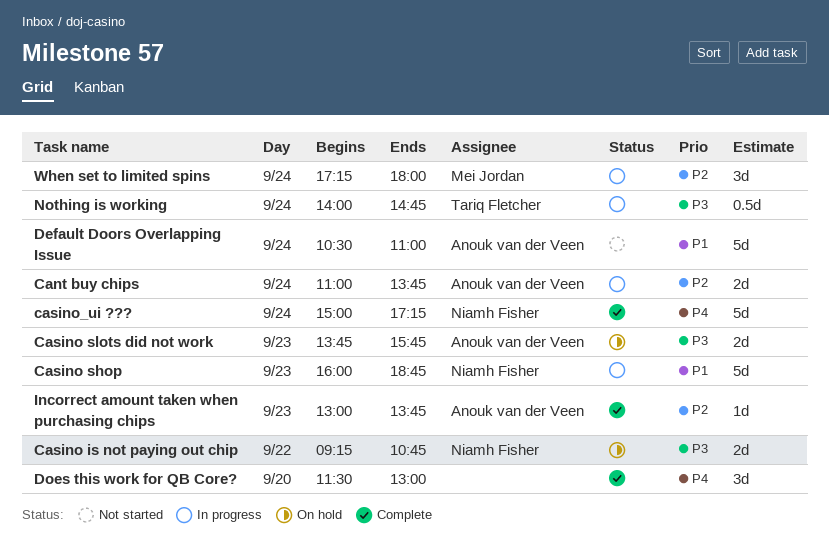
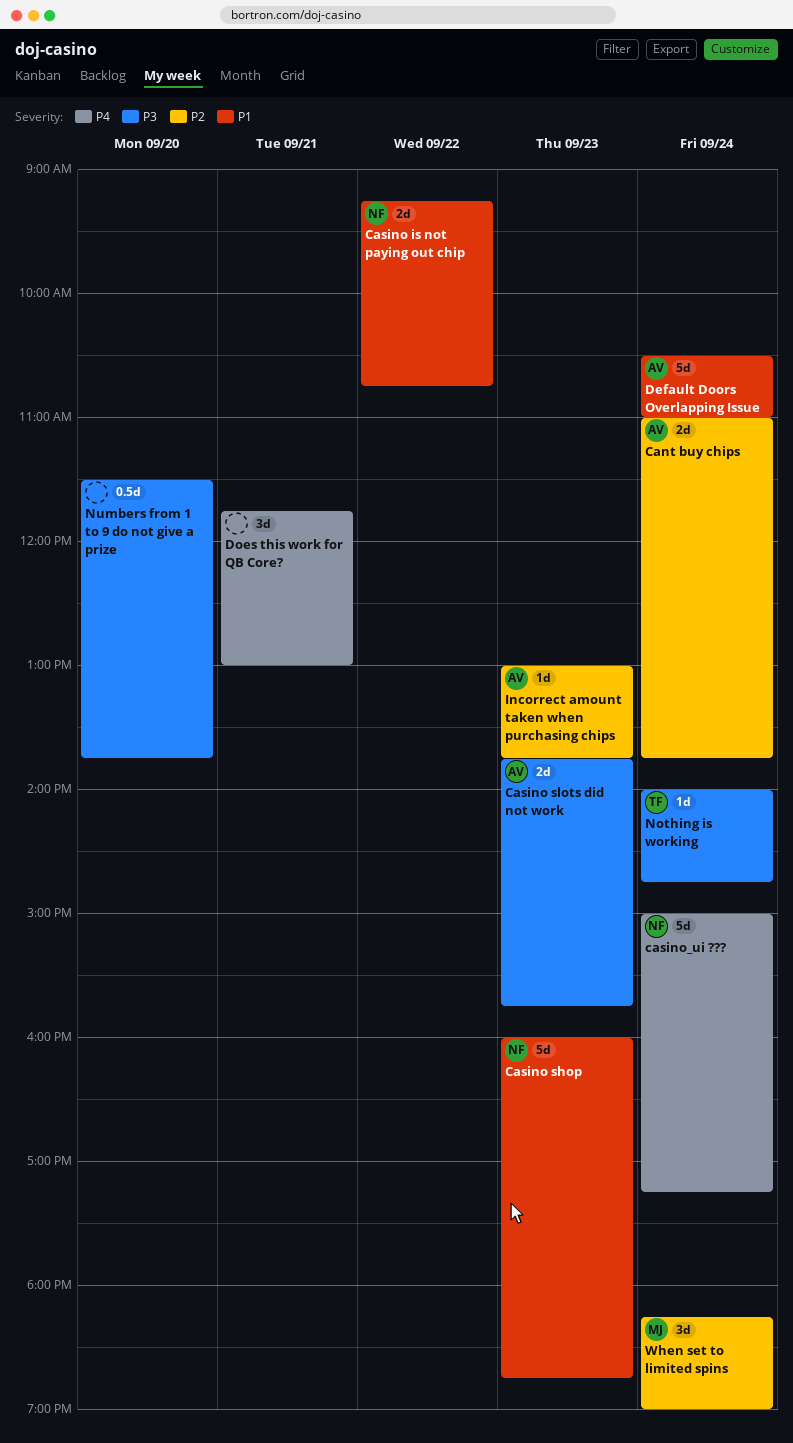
Casino is not paying out chip, priority: P3 -> P1
Does this work for QB Core?, day: Sep 20 -> Sep 21
Does this work for QB Core?, begins: 11:30 -> 11:45
Nothing is working, estimate: 0.5d -> 1d
Numbers from 1 to 9 do not give a prize: none -> present
When set to limited spins, begins: 17:15 -> 18:15
When set to limited spins, ends: 18:00 -> 19:00

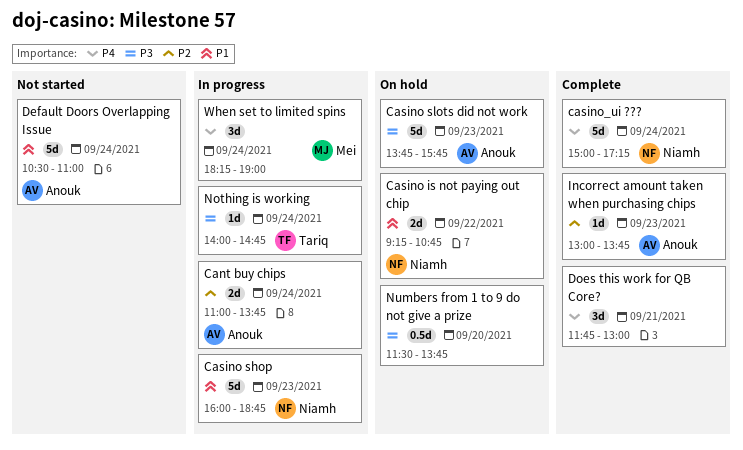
Casino slots did not work, estimate: 2d -> 5d
When set to limited spins, priority: P2 -> P4

